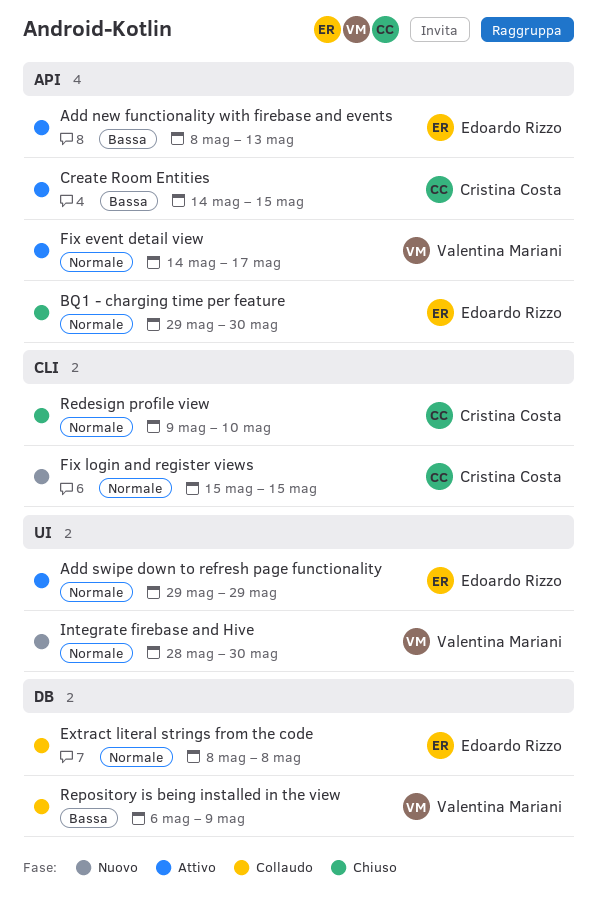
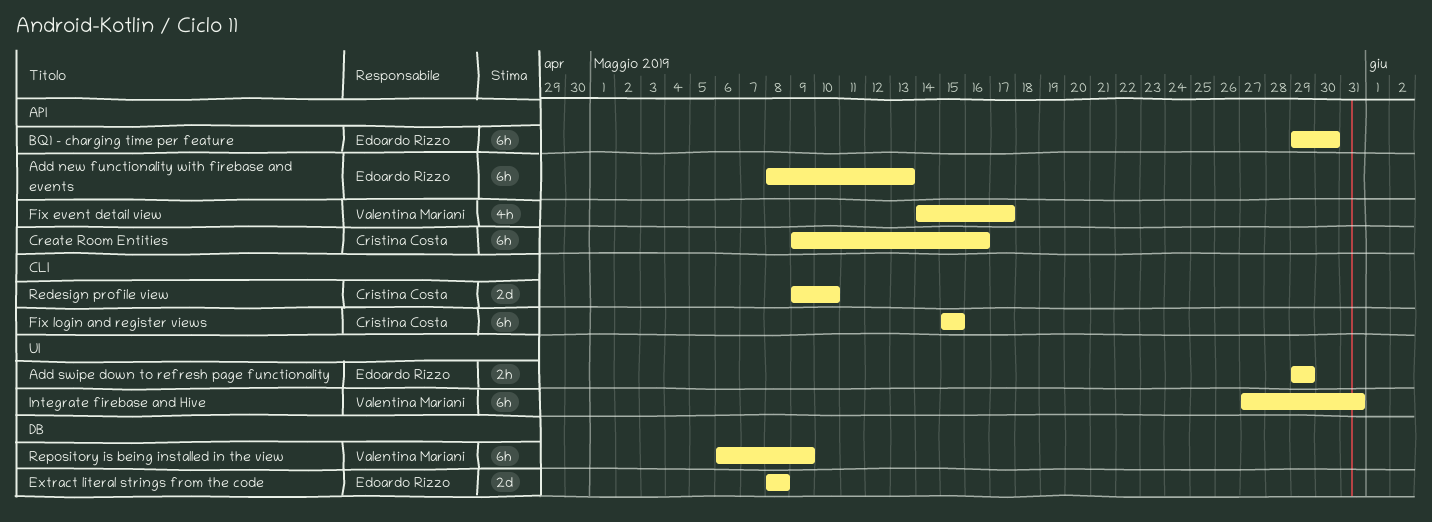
Create Room Entities, start: May 14 -> May 9
Create Room Entities, due: May 15 -> May 16
Integrate firebase and Hive, start: May 28 -> May 27
Integrate firebase and Hive, due: May 30 -> May 31

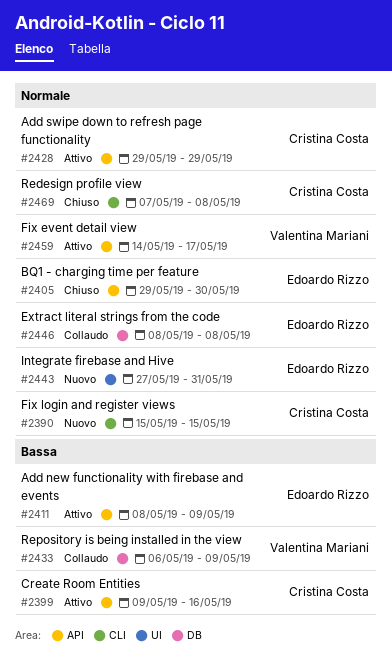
Add new functionality with firebase and events, due: May 13 -> May 9
Add swipe down to refresh page functionality, owner: Edoardo Rizzo -> Cristina Costa
Add swipe down to refresh page functionality, label: UI -> API
Integrate firebase and Hive, owner: Valentina Mariani -> Edoardo Rizzo
Redesign profile view, start: May 9 -> May 7
Redesign profile view, due: May 10 -> May 8

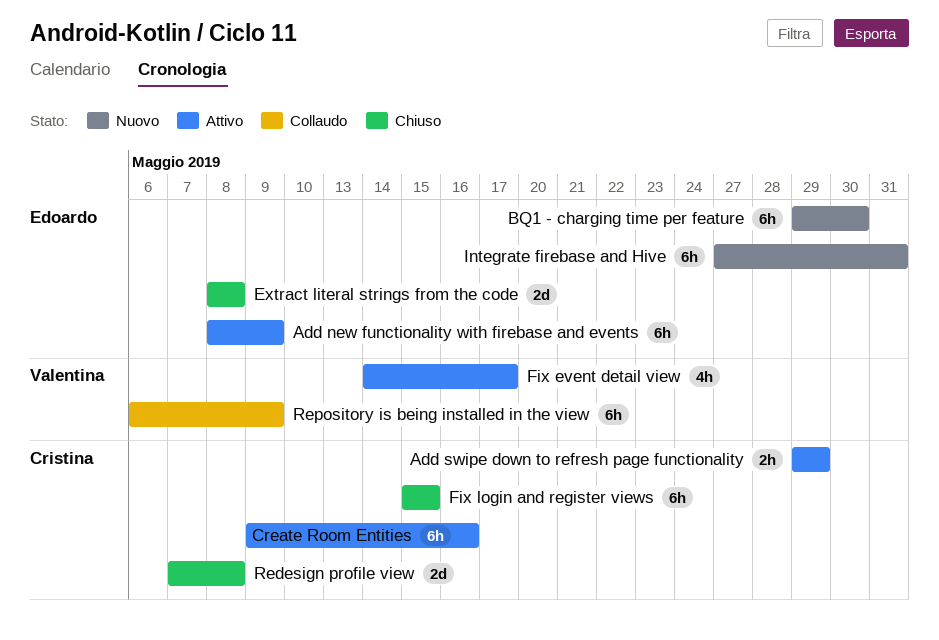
BQ1 - charging time per feature, status: Chiuso -> Nuovo
Extract literal strings from the code, status: Collaudo -> Chiuso
Fix login and register views, status: Nuovo -> Chiuso

